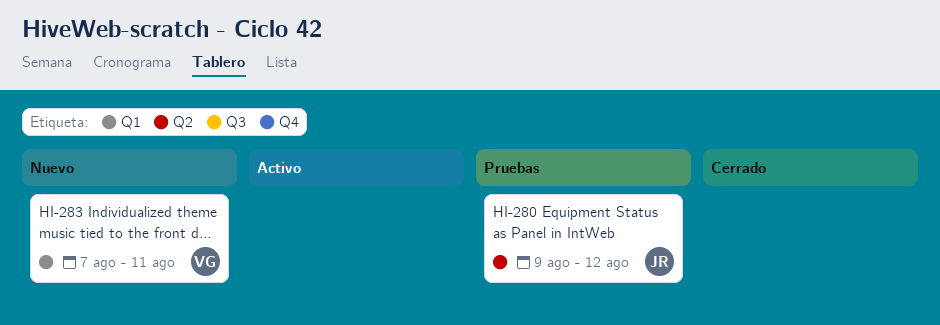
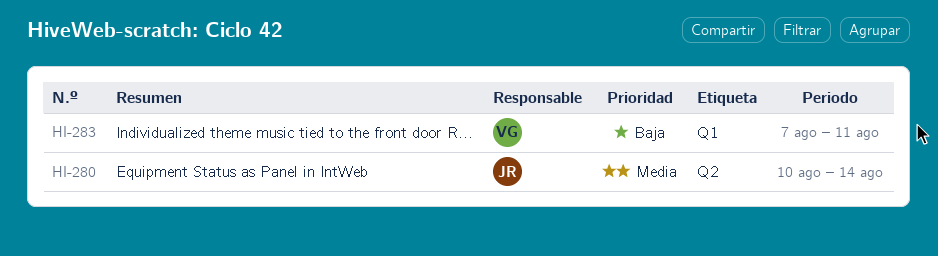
HI-280, start: Aug 9 -> Aug 10
HI-280, due: Aug 12 -> Aug 14

